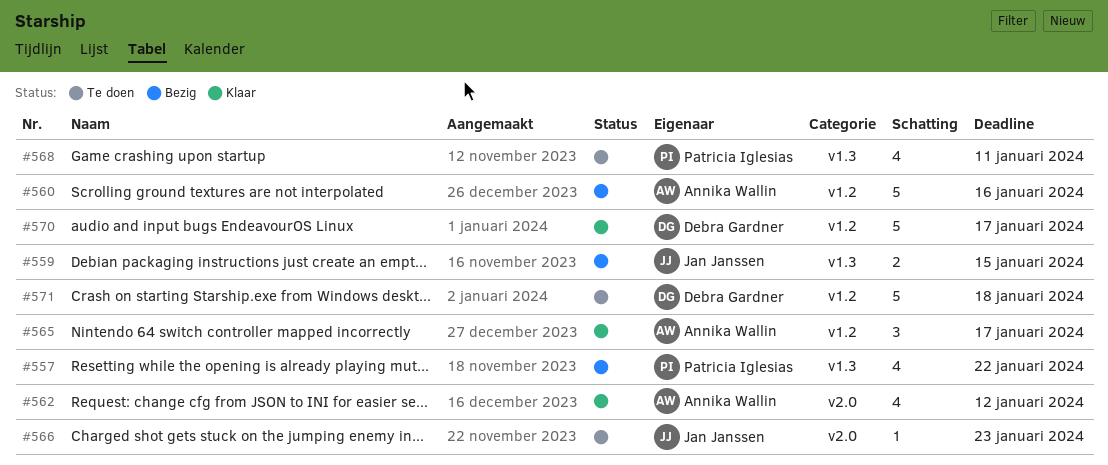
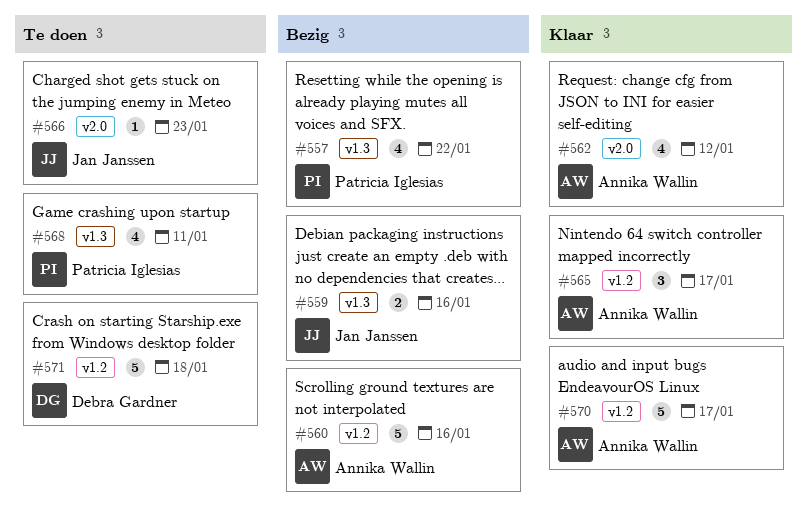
#559, due: Jan 15 -> Jan 16
#570, owner: Debra Gardner -> Annika Wallin

